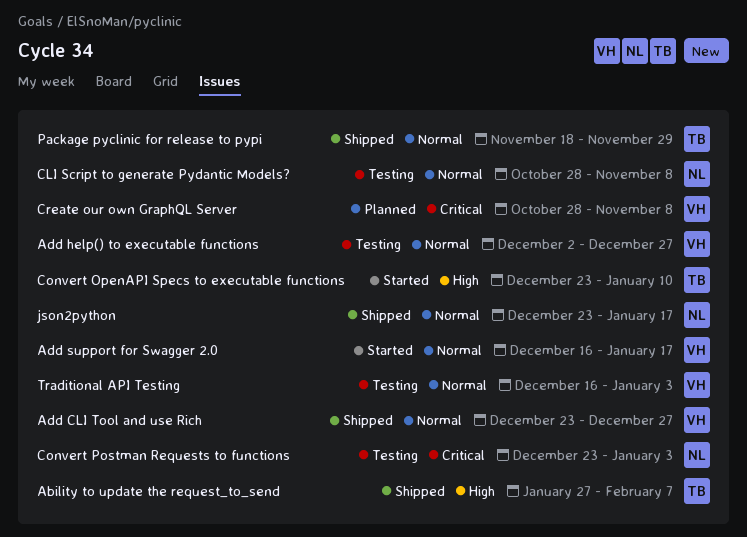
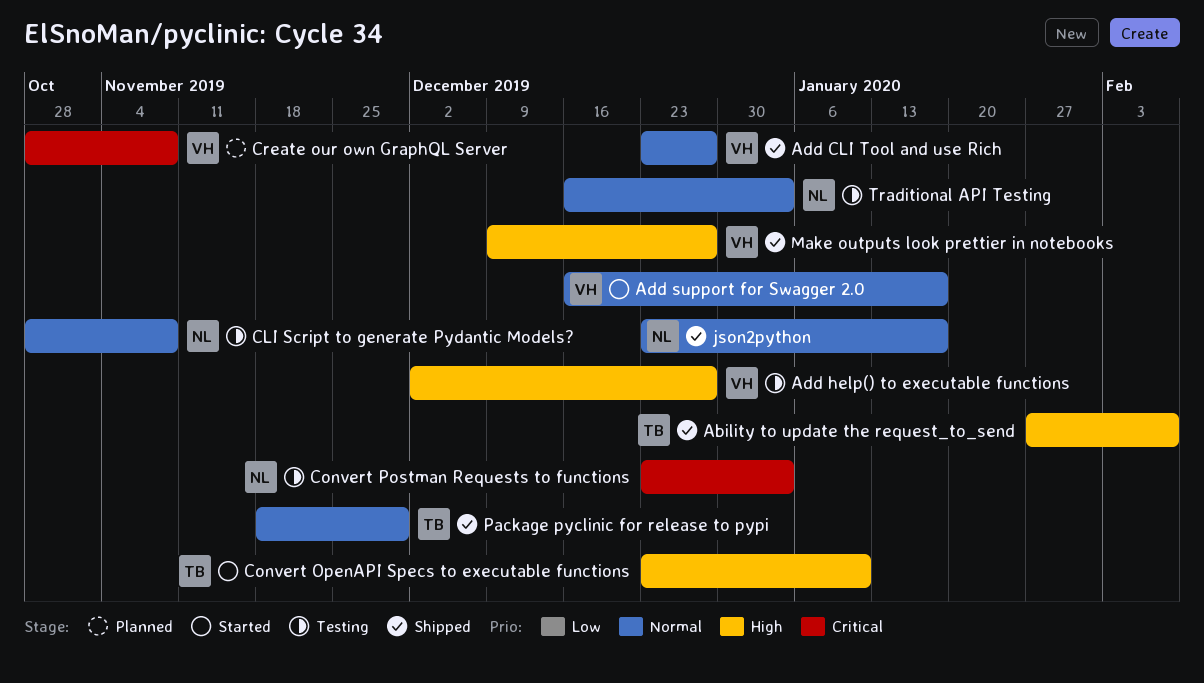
Add help() to executable functions, priority: Normal -> High
Make outputs look prettier in notebooks: none -> present
Traditional API Testing, owner: VH -> NL

